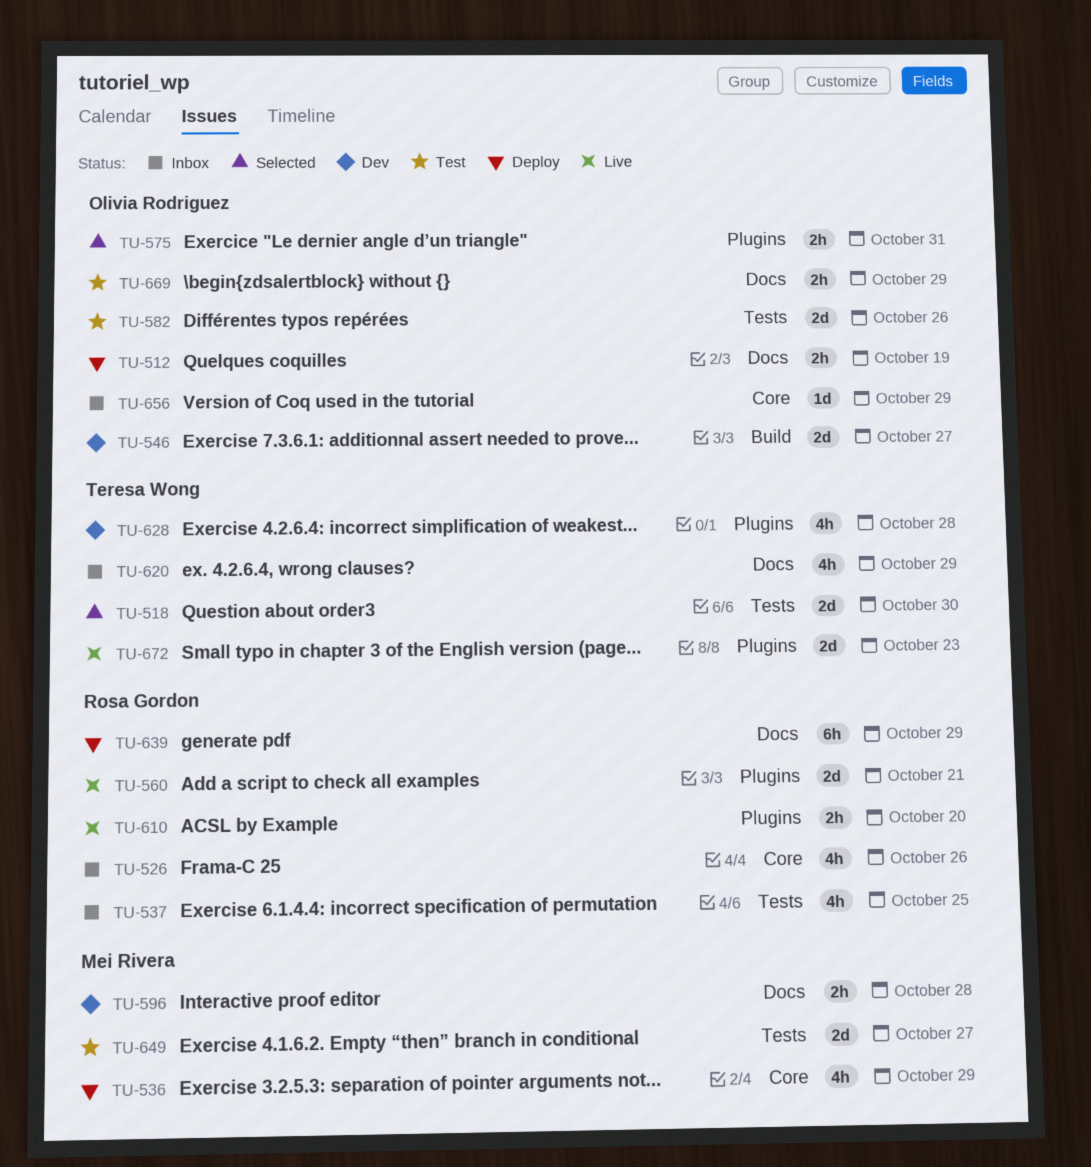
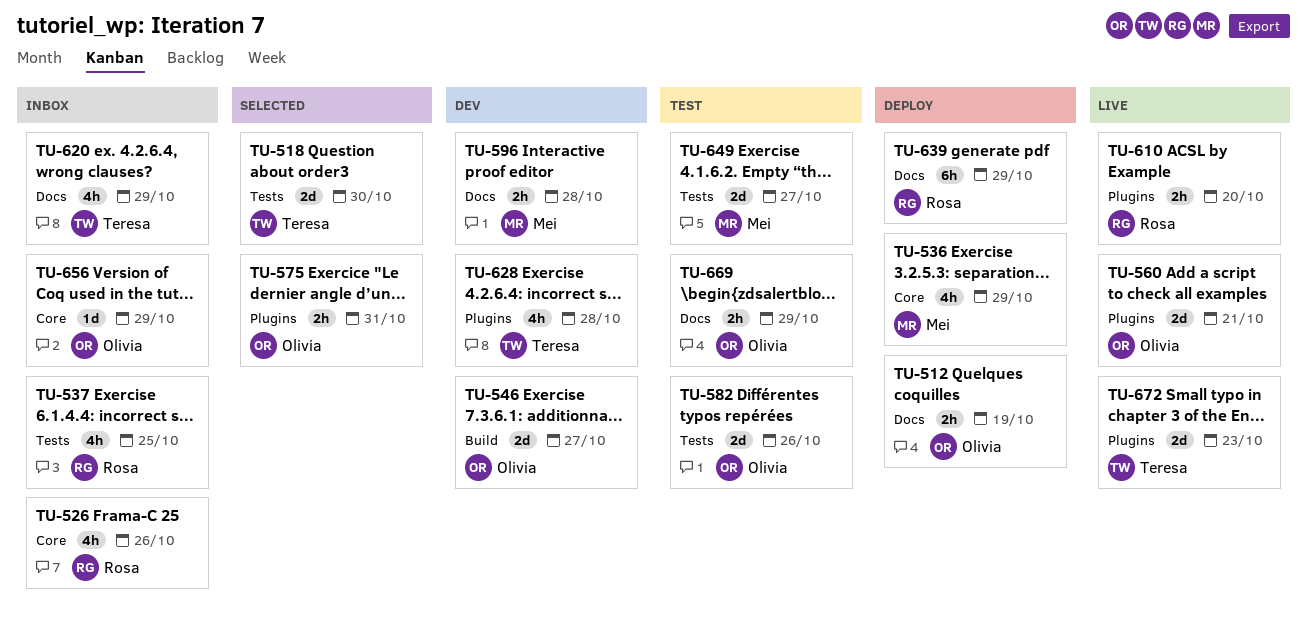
TU-560, owner: Rosa Gordon -> Olivia Rodriguez

